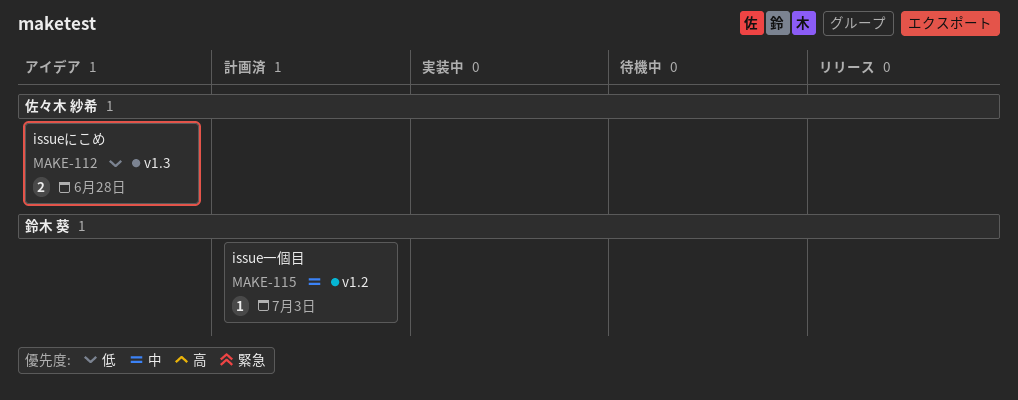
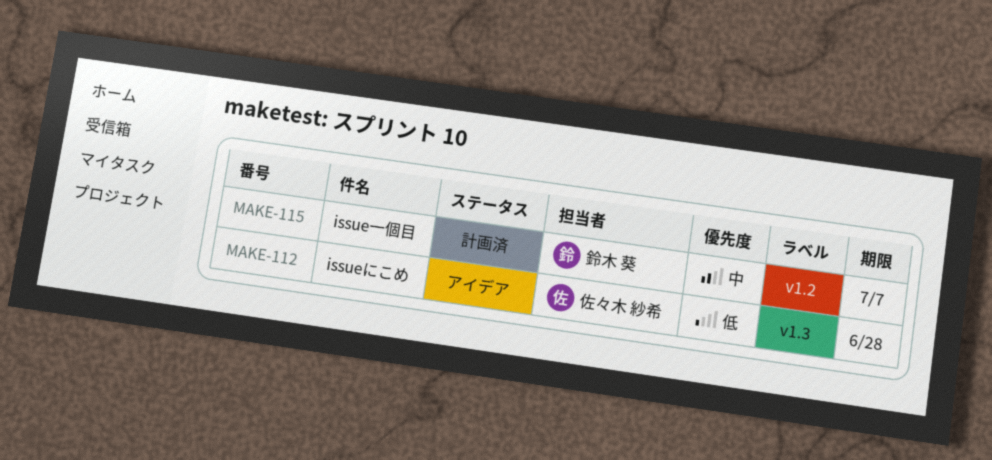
MAKE-115, due: Jul 3 -> Jul 7

